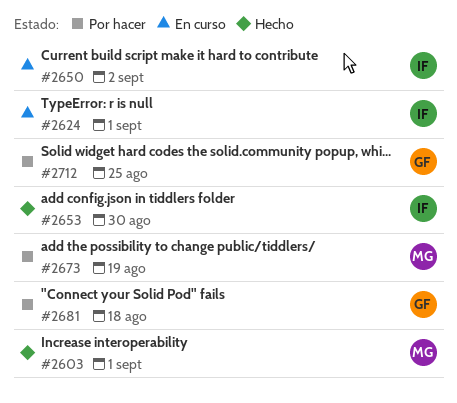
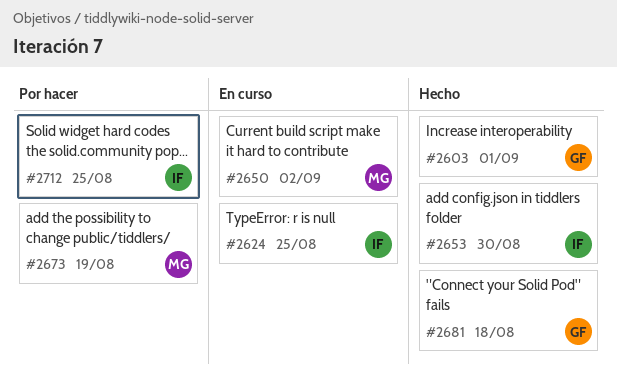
#2603, owner: MG -> GF
#2624, due: Sep 1 -> Aug 25
#2650, owner: IF -> MG
#2681, status: Por hacer -> Hecho
#2712, owner: GF -> IF

